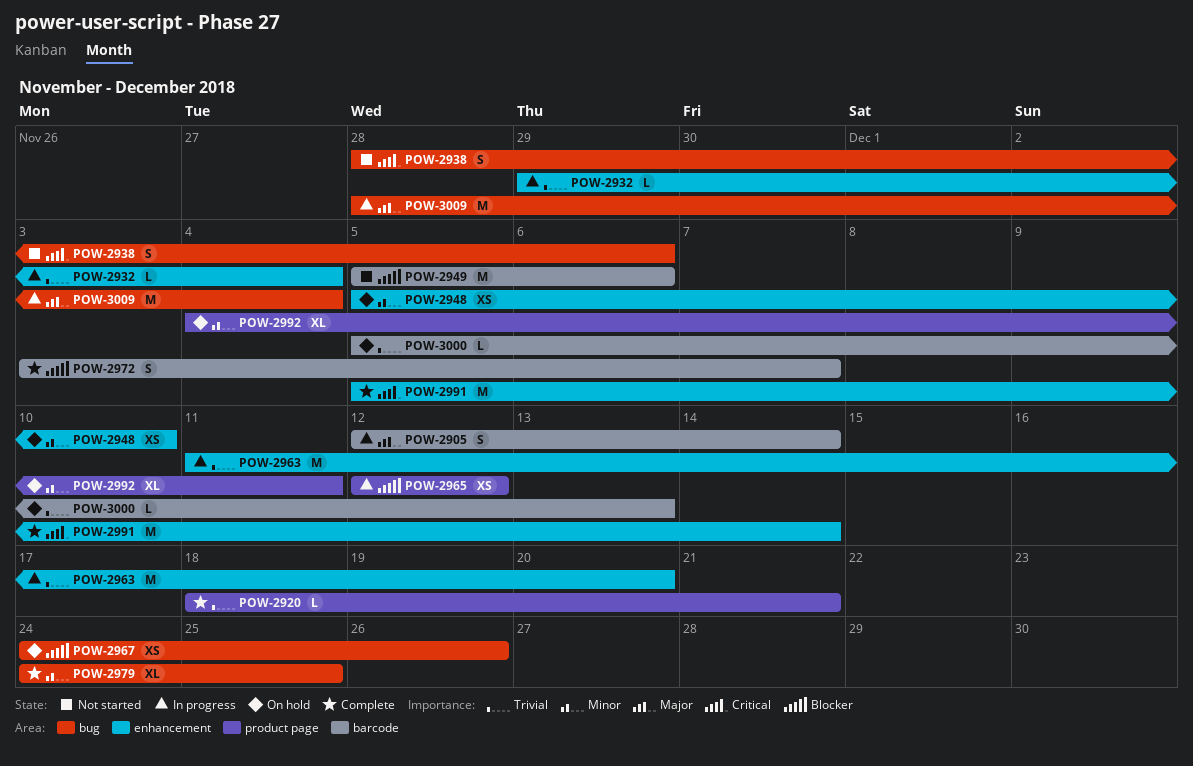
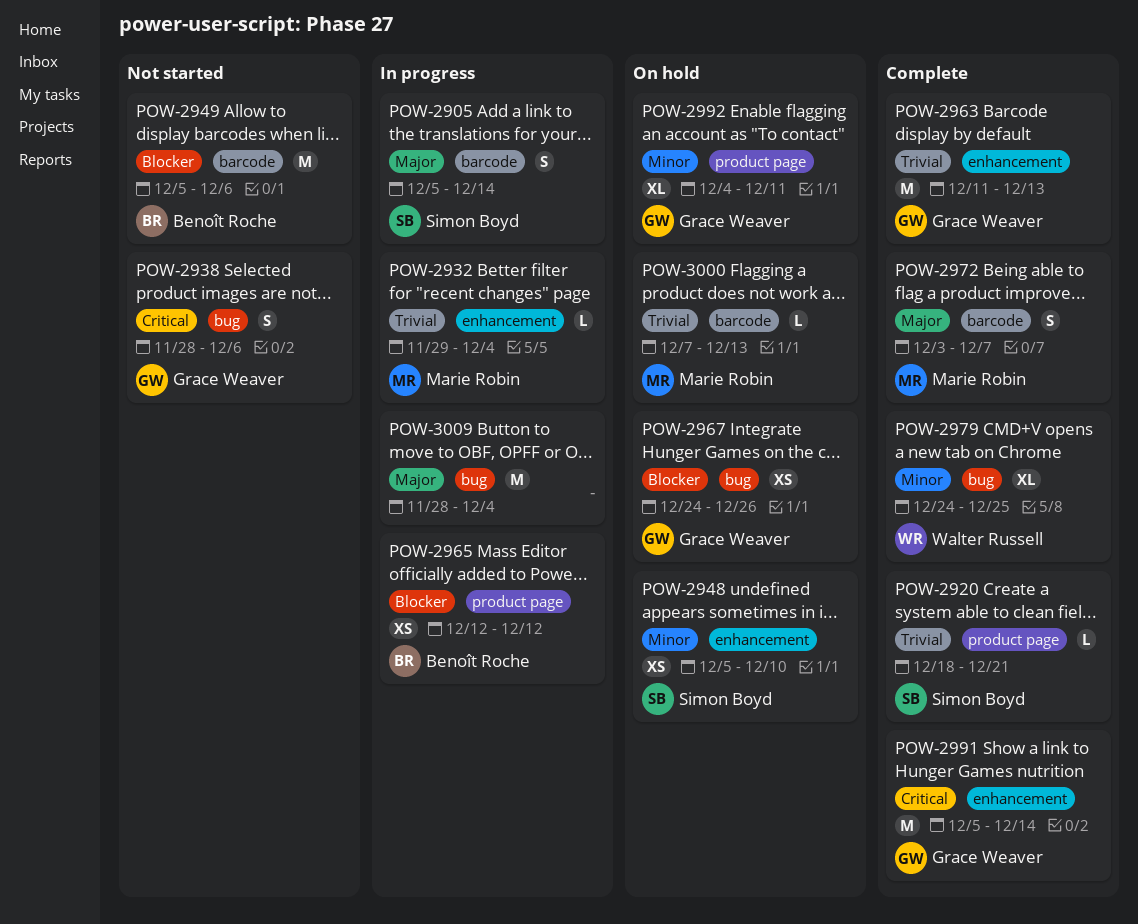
POW-2905, start: Dec 12 -> Dec 5
POW-2963, status: In progress -> Complete
POW-2963, due: Dec 20 -> Dec 13
POW-2972, priority: Blocker -> Major
POW-3000, start: Dec 5 -> Dec 7

